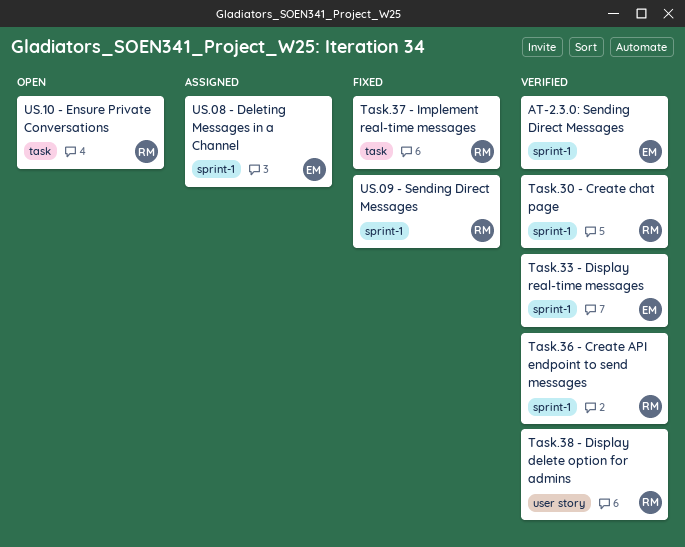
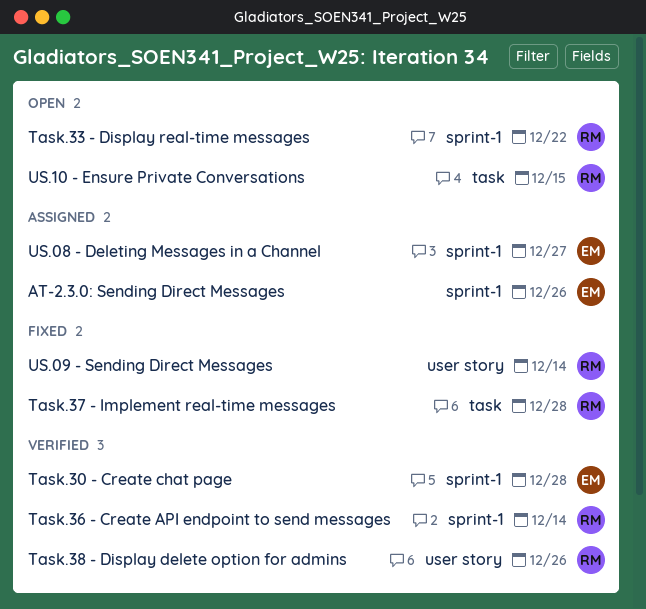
AT-2.3.0: Sending Direct Messages, status: Verified -> Assigned
Task.30 - Create chat page, owner: RM -> EM
Task.33 - Display real-time messages, status: Verified -> Open
Task.33 - Display real-time messages, owner: EM -> RM
US.09 - Sending Direct Messages, label: sprint-1 -> user story

